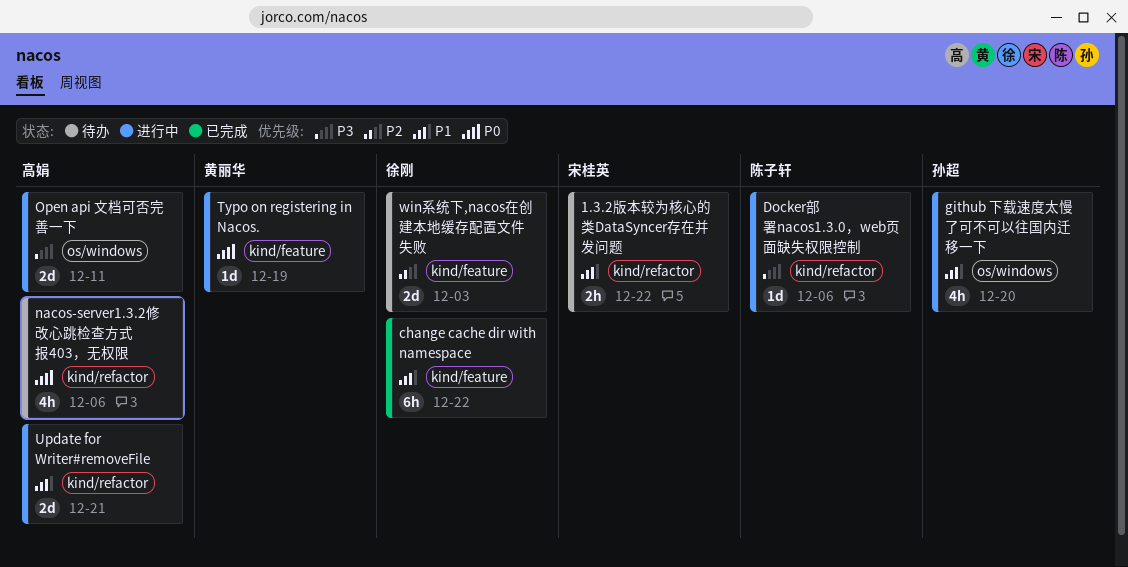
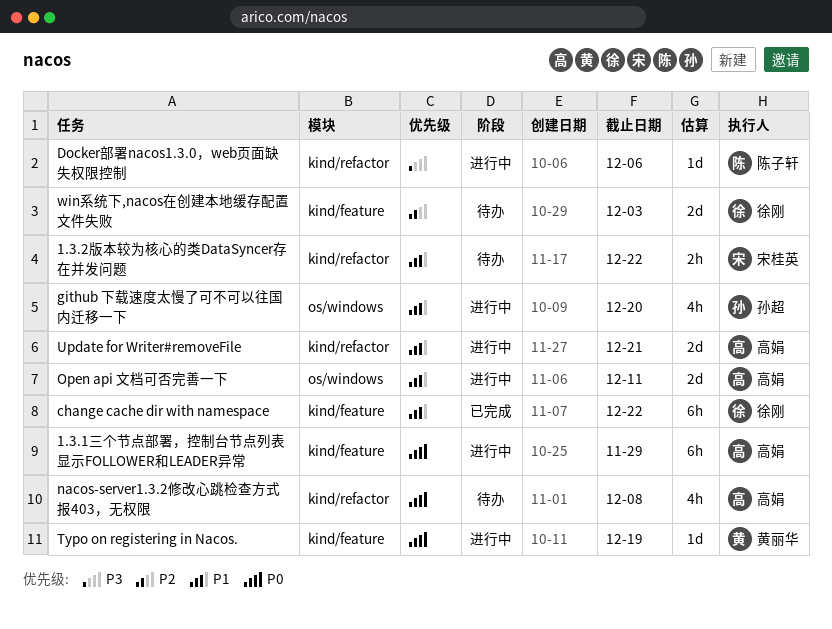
1.3.1三个节点部署，控制台节点列表显示FOLLOWER和LEADER异常: none -> present
nacos-server1.3.2修改心跳检查方式报403，无权限, due: Dec 6 -> Dec 8
Open api 文档可否完善一下, priority: P3 -> P1

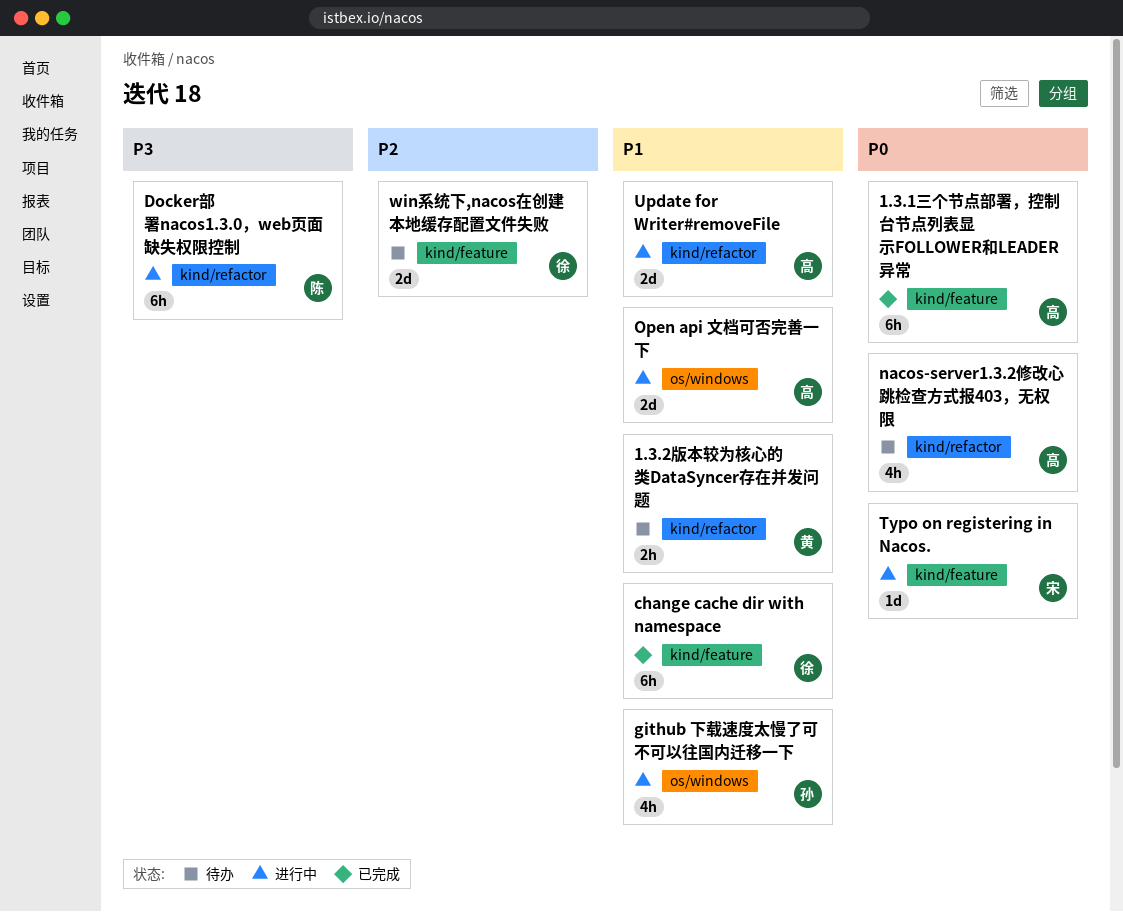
1.3.1三个节点部署，控制台节点列表显示FOLLOWER和LEADER异常, status: 进行中 -> 已完成
1.3.2版本较为核心的类DataSyncer存在并发问题, owner: 宋桂英 -> 黄丽华
Docker部署nacos1.3.0，web页面缺失权限控制, estimate: 1d -> 6h
Typo on registering in Nacos., owner: 黄丽华 -> 宋桂英

